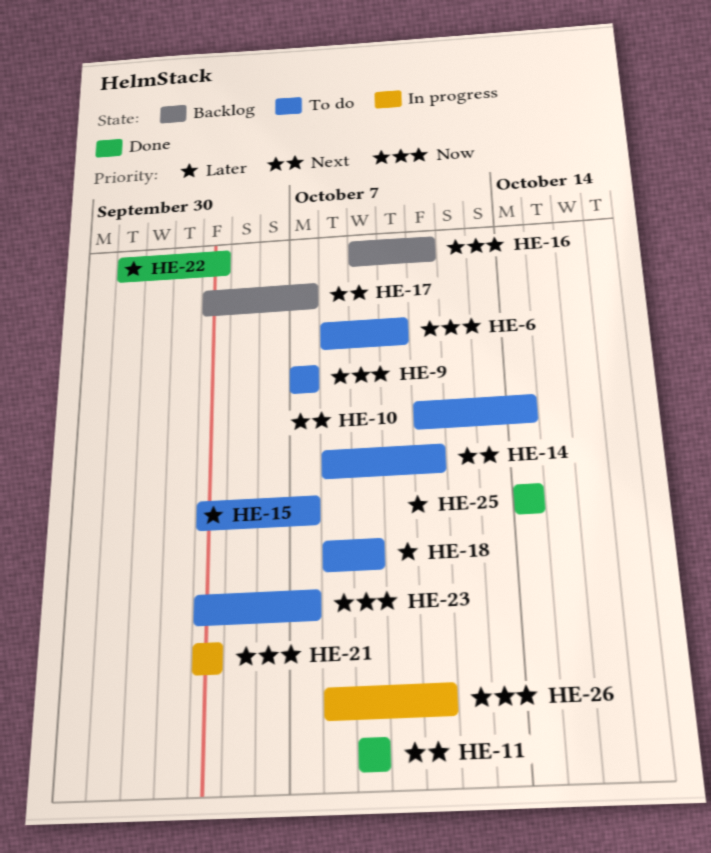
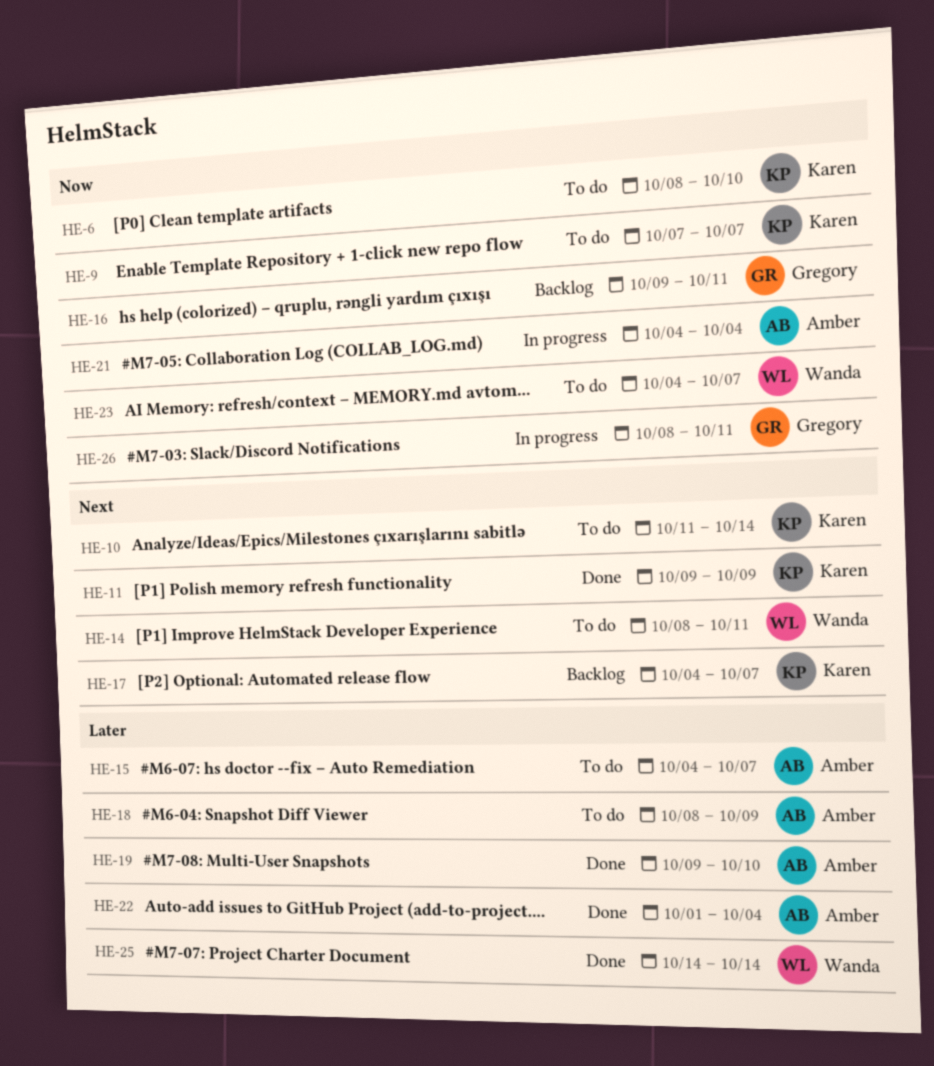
HE-19: none -> present

